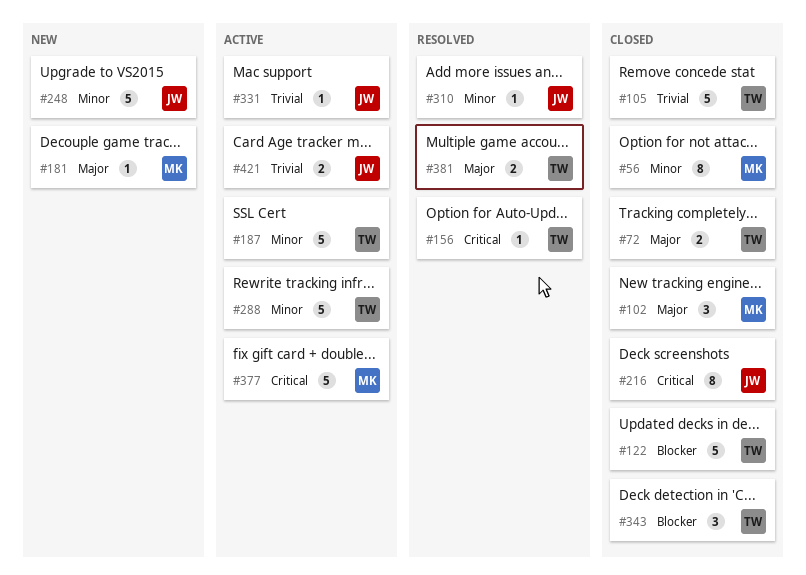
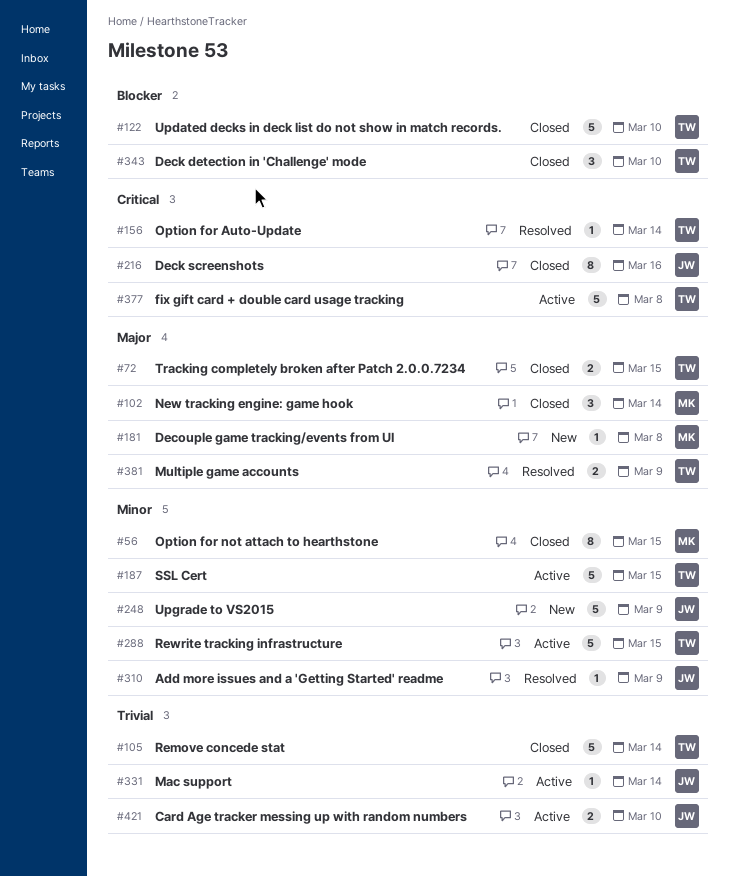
#377, owner: MK -> TW

